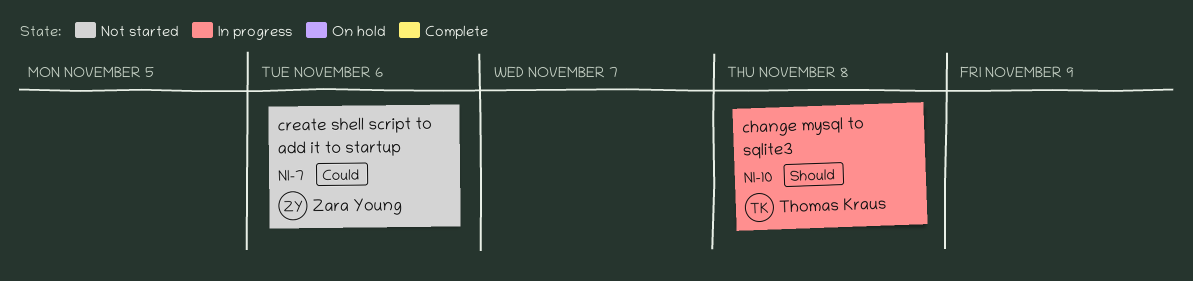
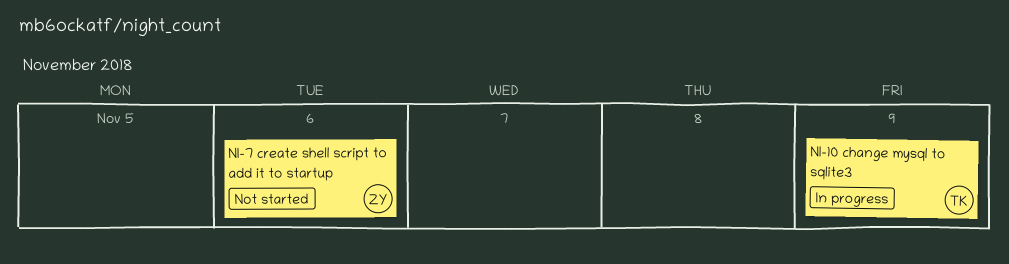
NI-10, due: Nov 8 -> Nov 9

